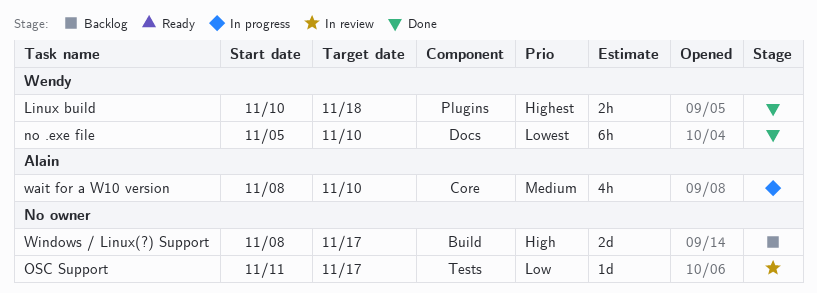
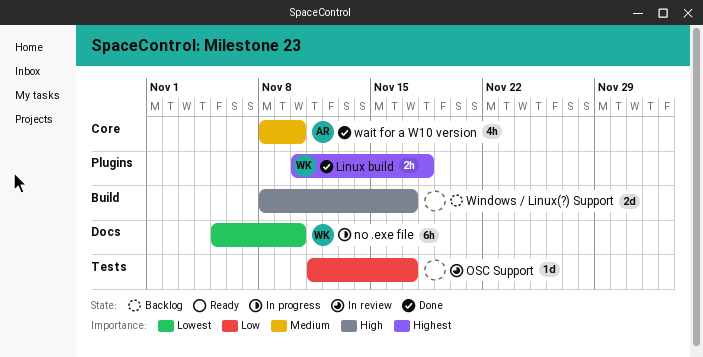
no .exe file, status: Done -> In progress
wait for a W10 version, status: In progress -> Done

